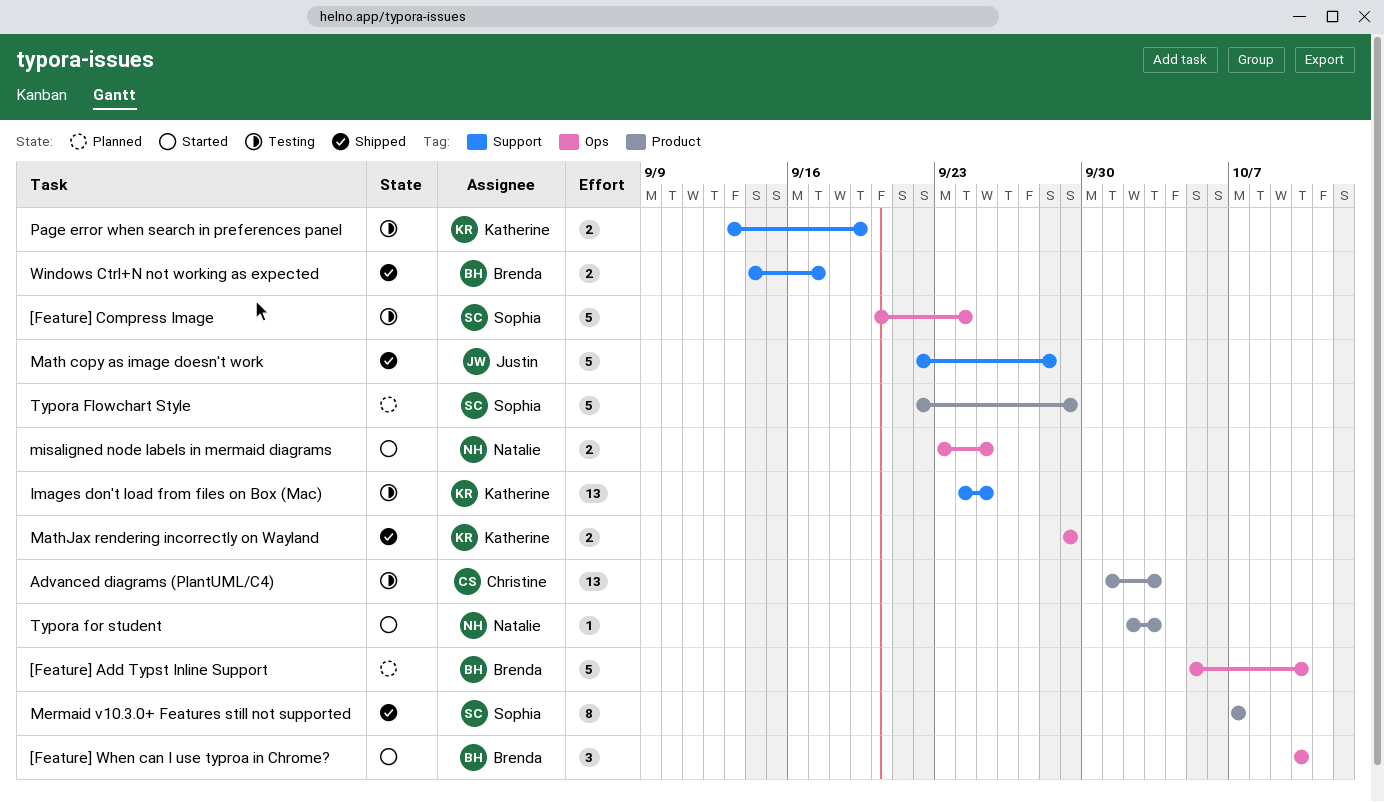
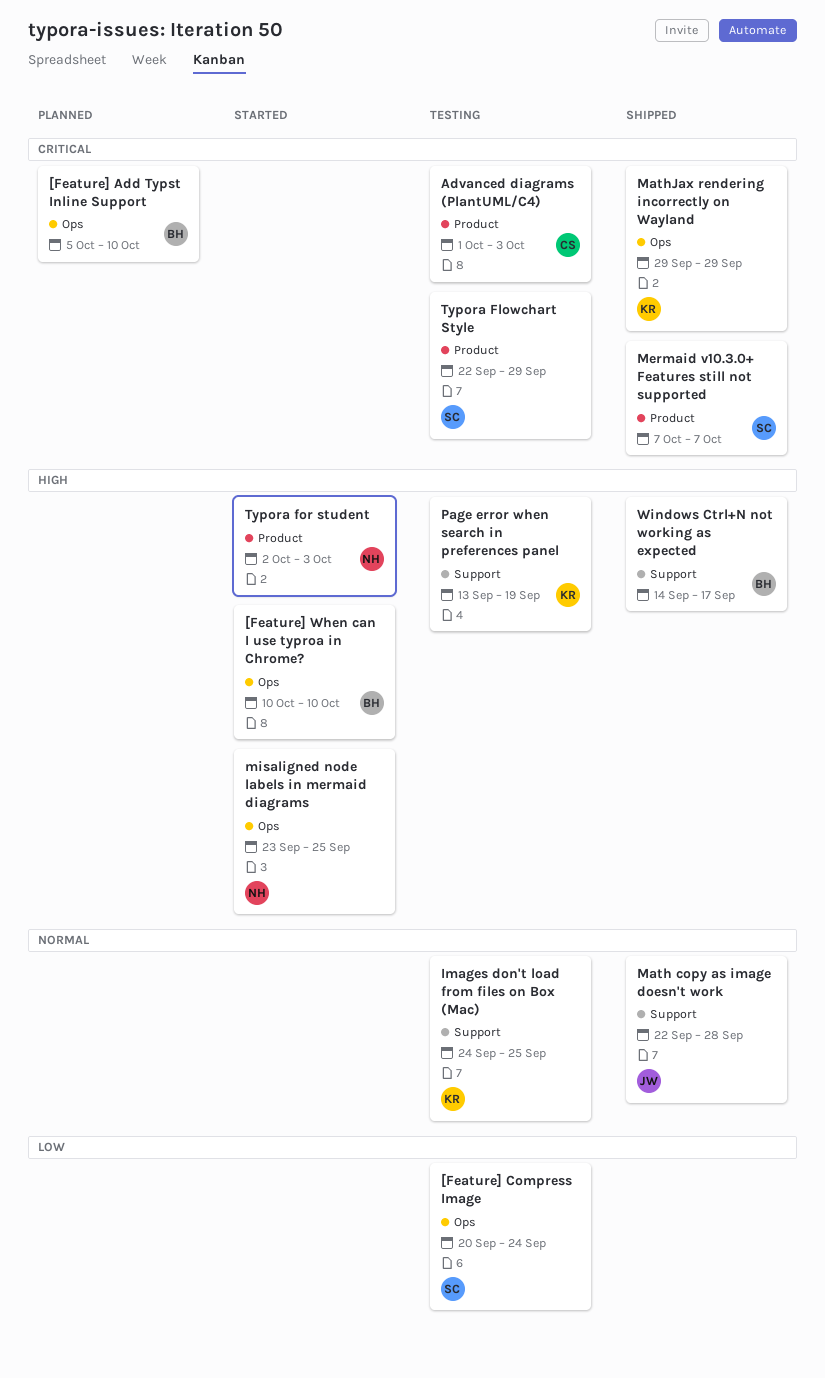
Typora Flowchart Style, status: Planned -> Testing

